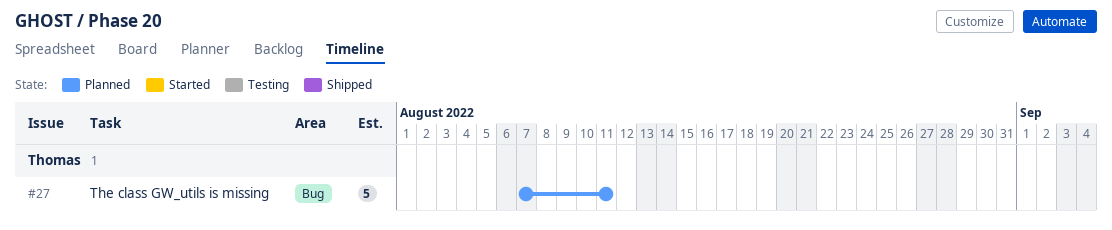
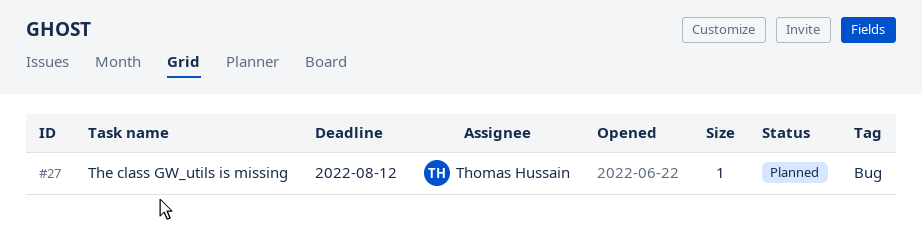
#27, estimate: 5 -> 1
#27, due: Aug 11 -> Aug 12

